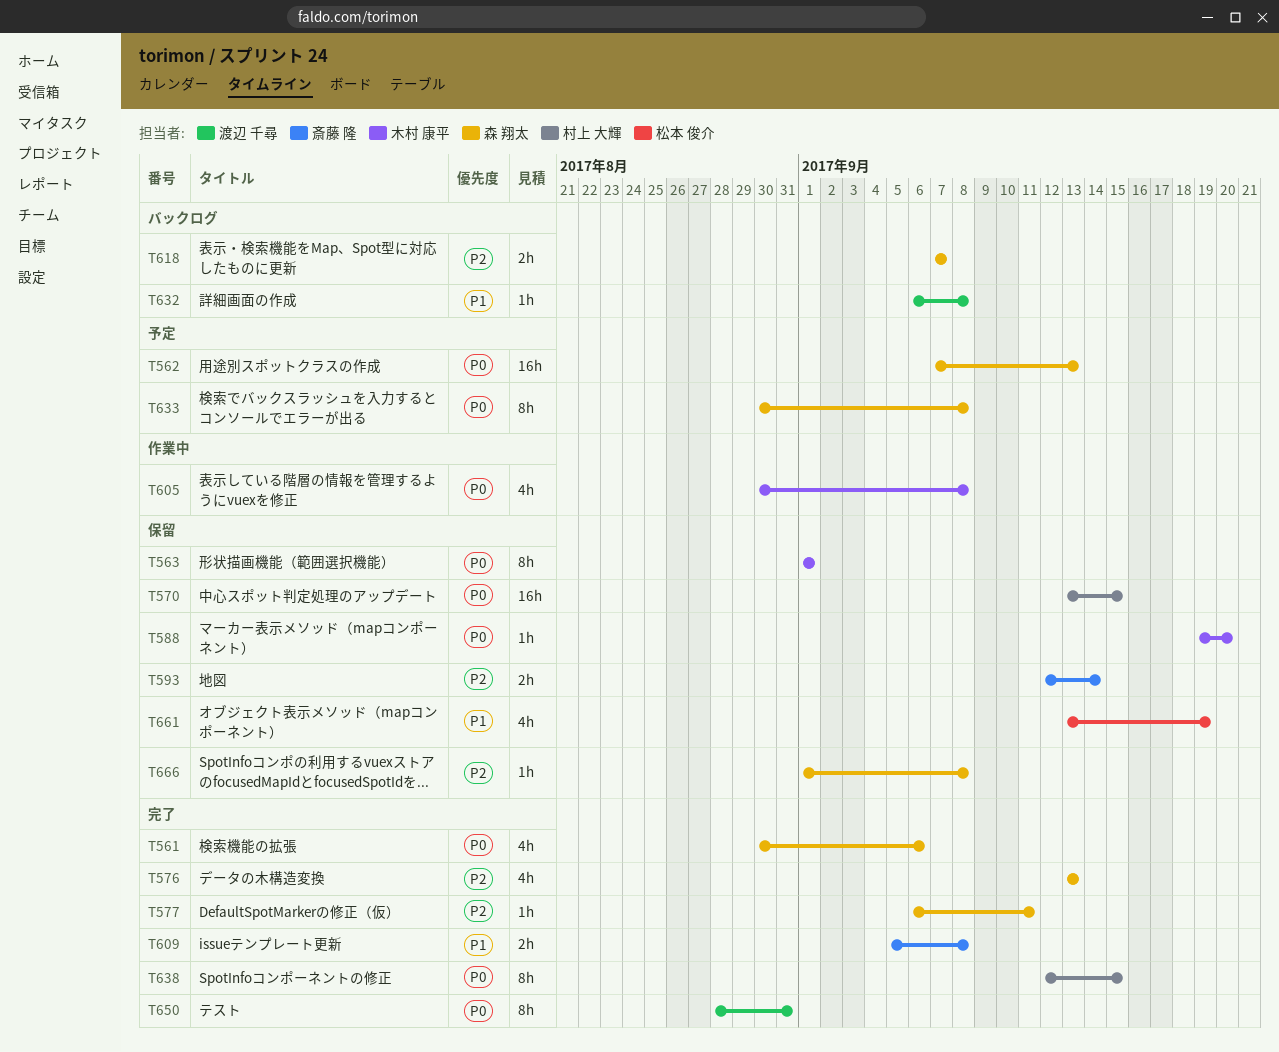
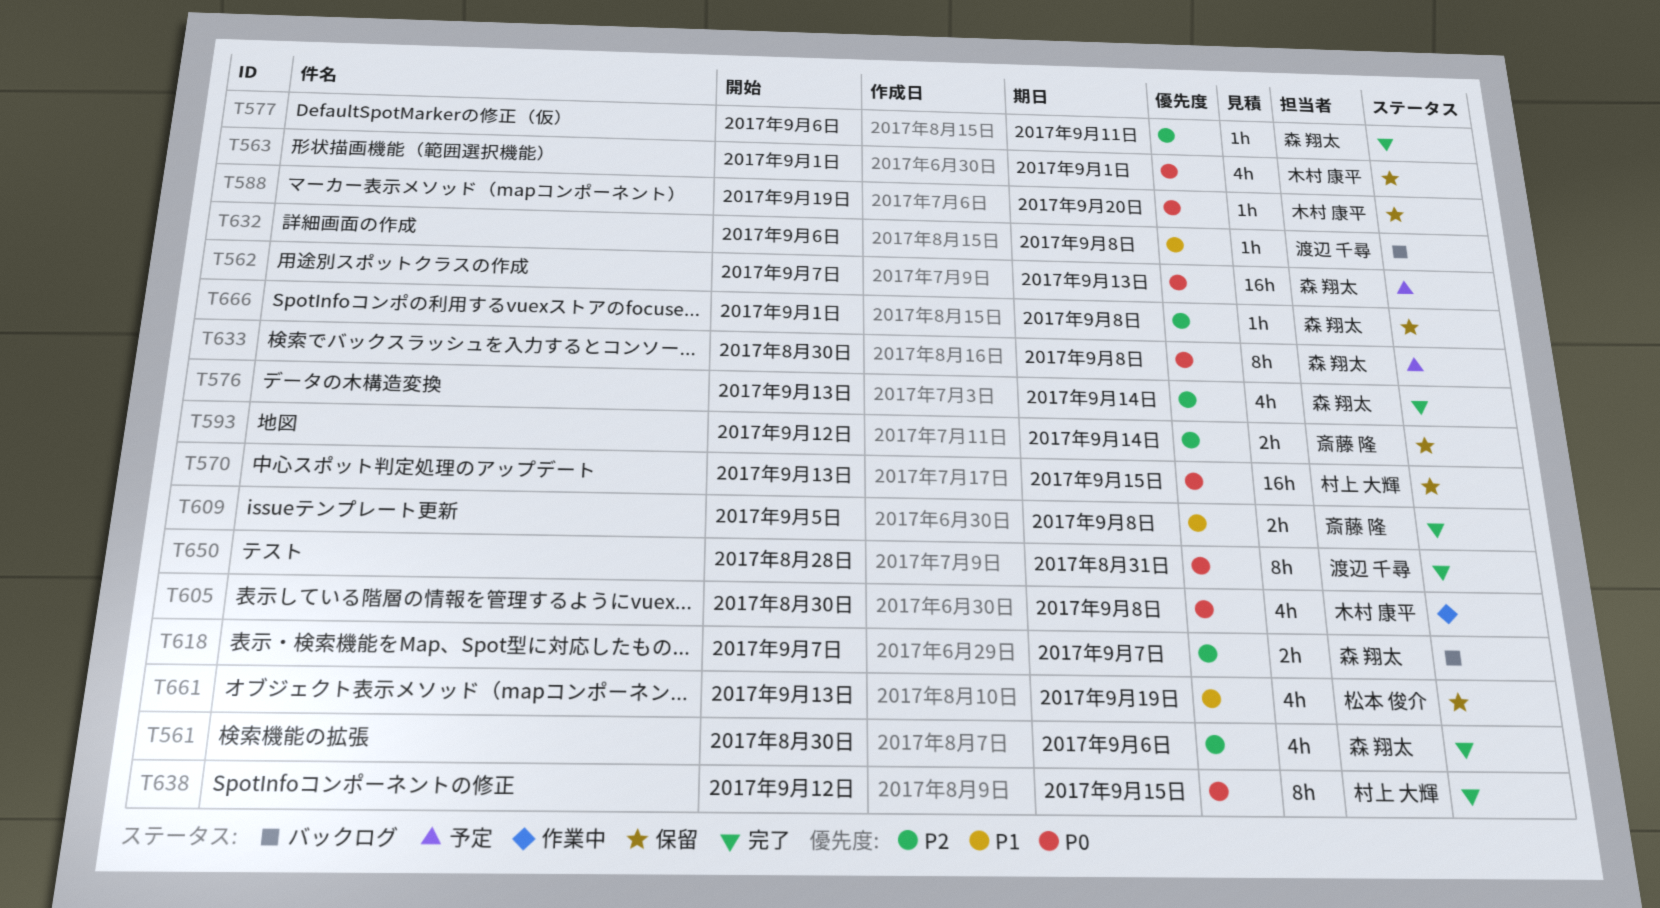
T561, priority: P0 -> P2
T563, estimate: 8h -> 4h
T576, due: Sep 13 -> Sep 14

